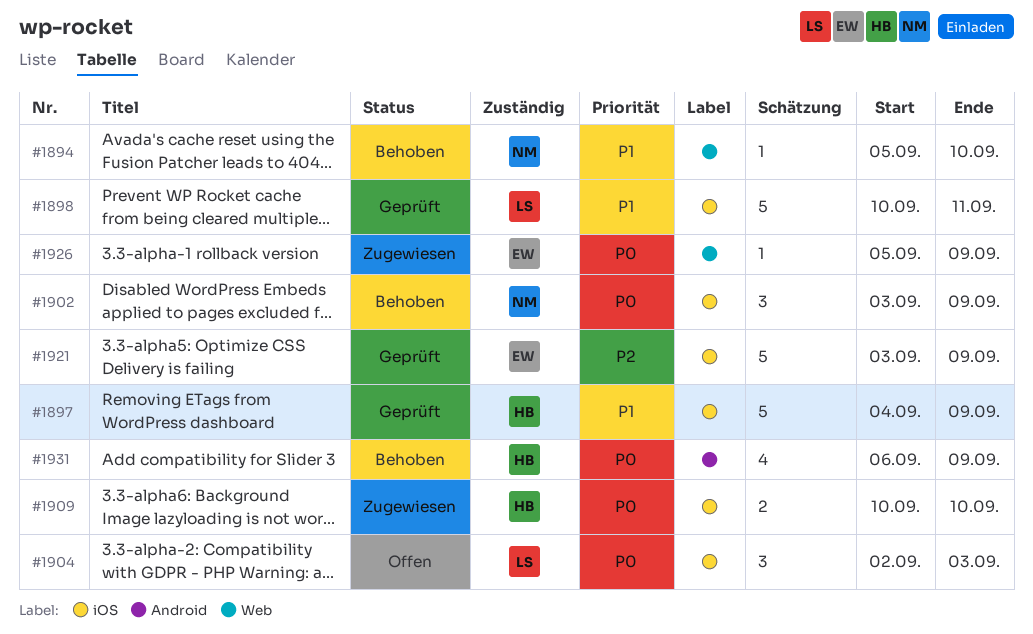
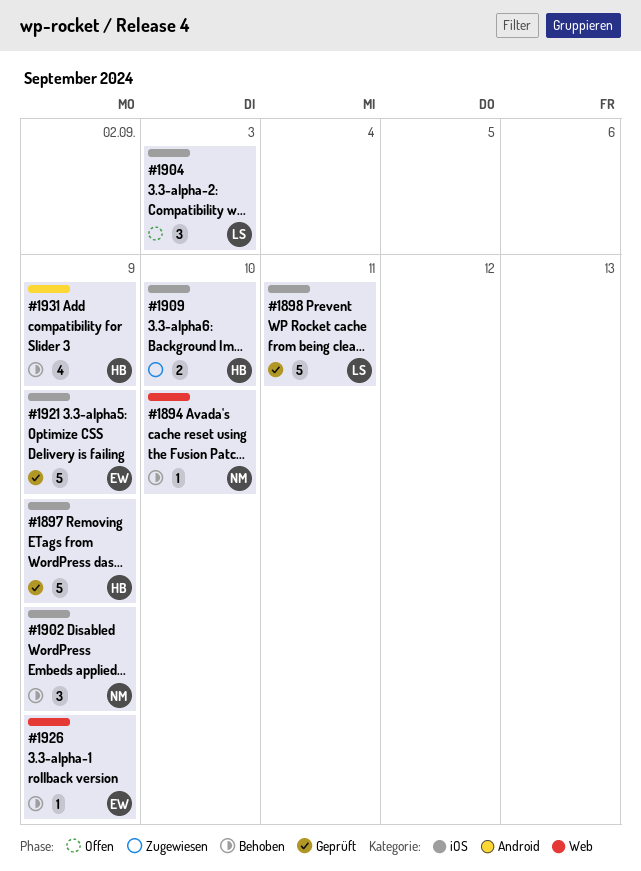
#1926, status: Zugewiesen -> Behoben

